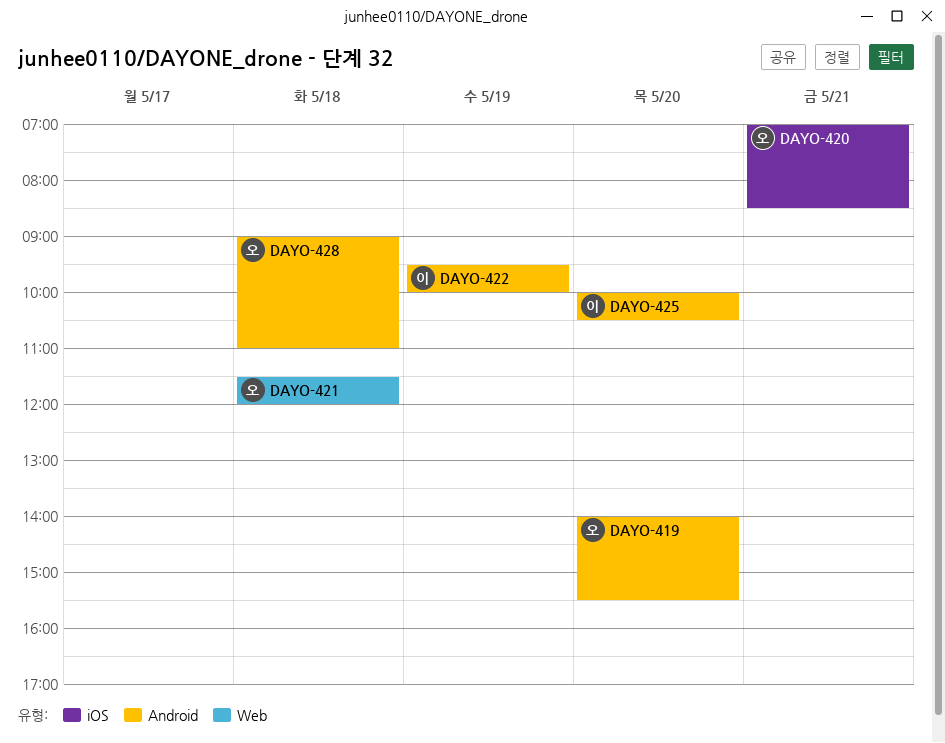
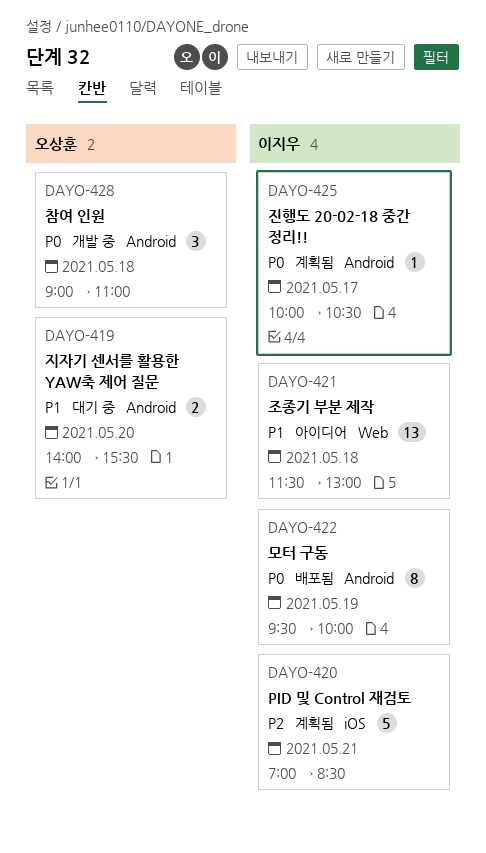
DAYO-420, owner: 오상훈 -> 이지우
DAYO-421, owner: 오상훈 -> 이지우
DAYO-421, ends: 12:00 -> 13:00
DAYO-425, day: May 20 -> May 17

